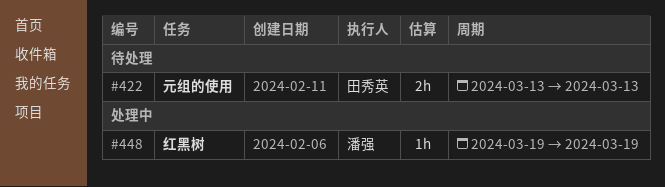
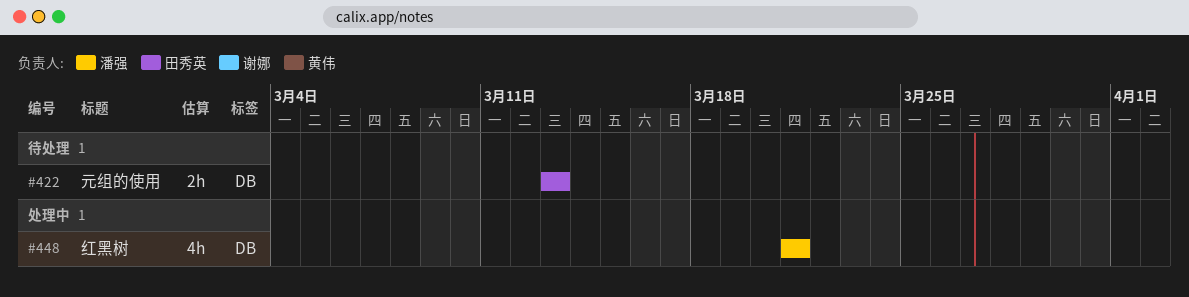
#448, estimate: 1h -> 4h
#448, start: Mar 19 -> Mar 21
#448, due: Mar 19 -> Mar 21

